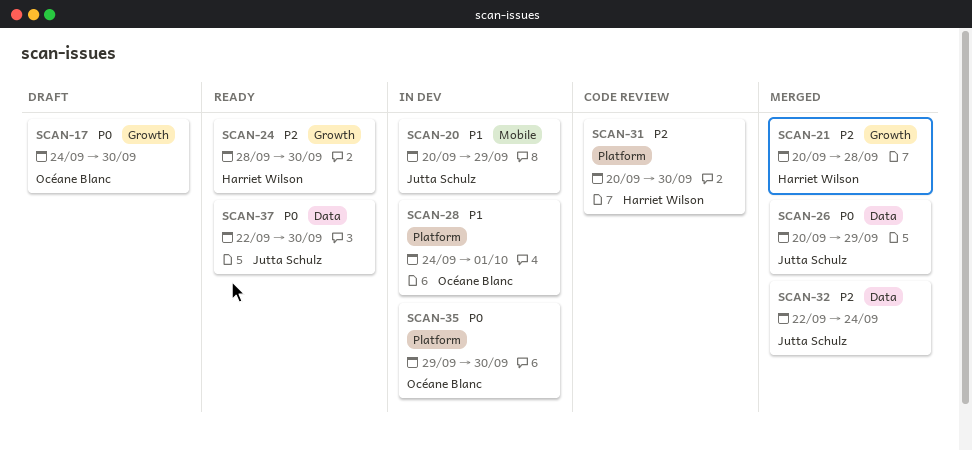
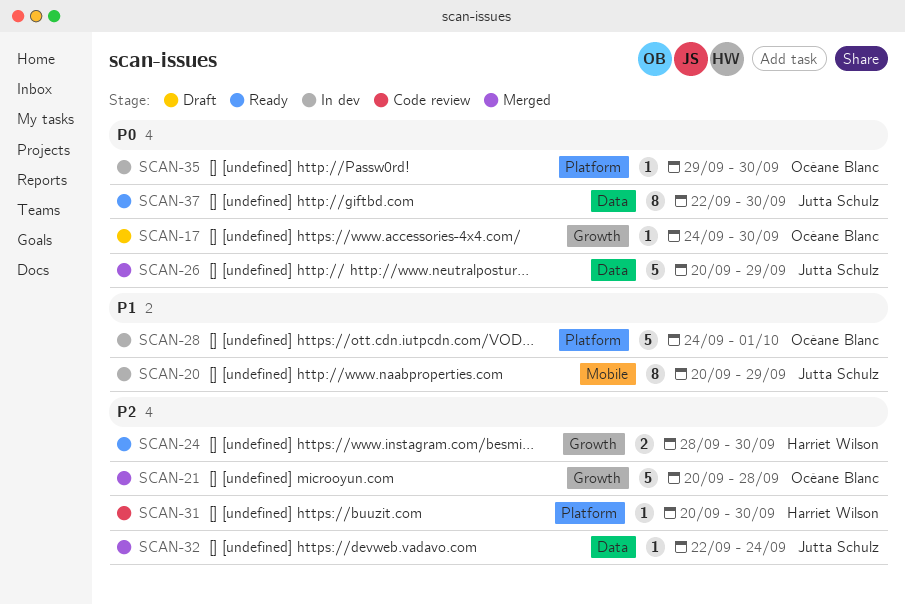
SCAN-21, owner: Harriet Wilson -> Océane Blanc

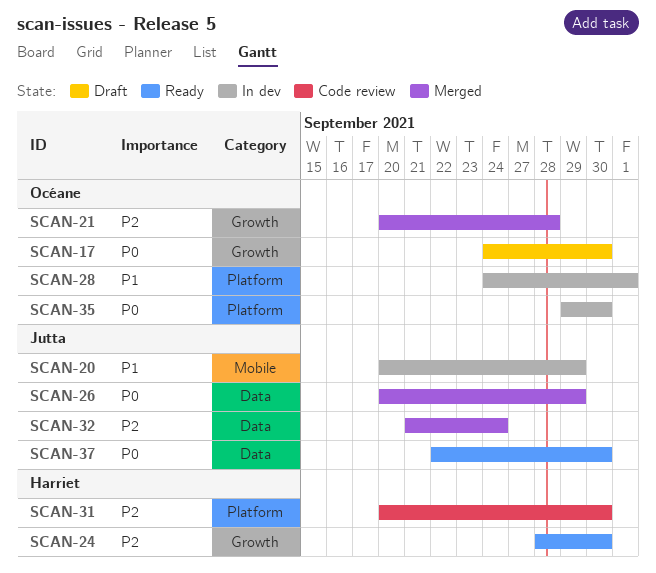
SCAN-32, start: Sep 22 -> Sep 21

